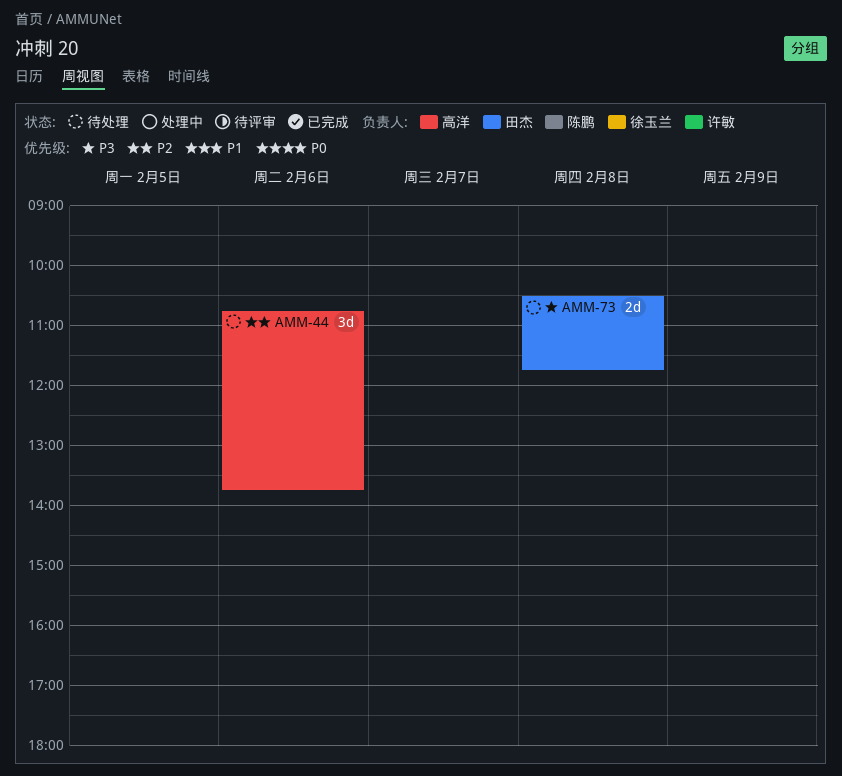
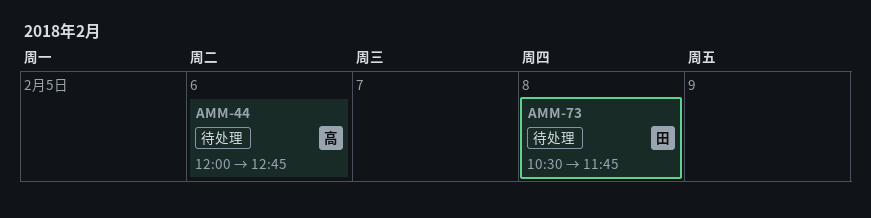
AMM-44, begins: 10:45 -> 12:00
AMM-44, ends: 13:45 -> 12:45

